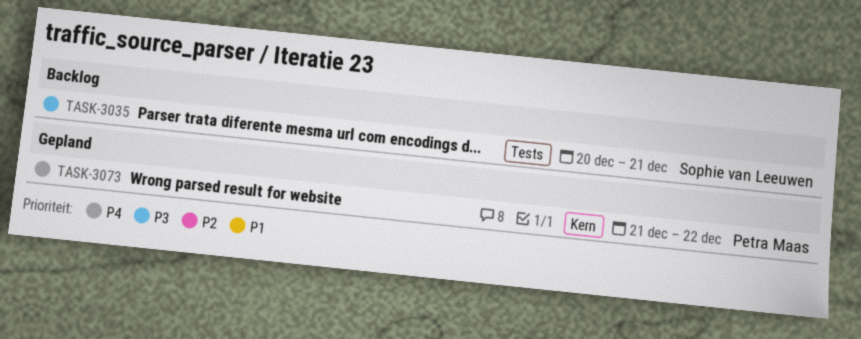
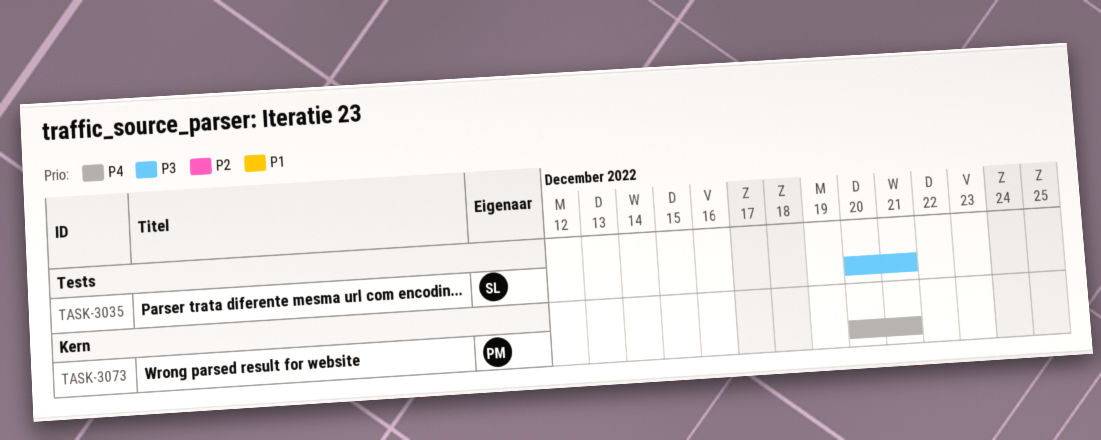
TASK-3073, start: Dec 21 -> Dec 20
TASK-3073, due: Dec 22 -> Dec 21

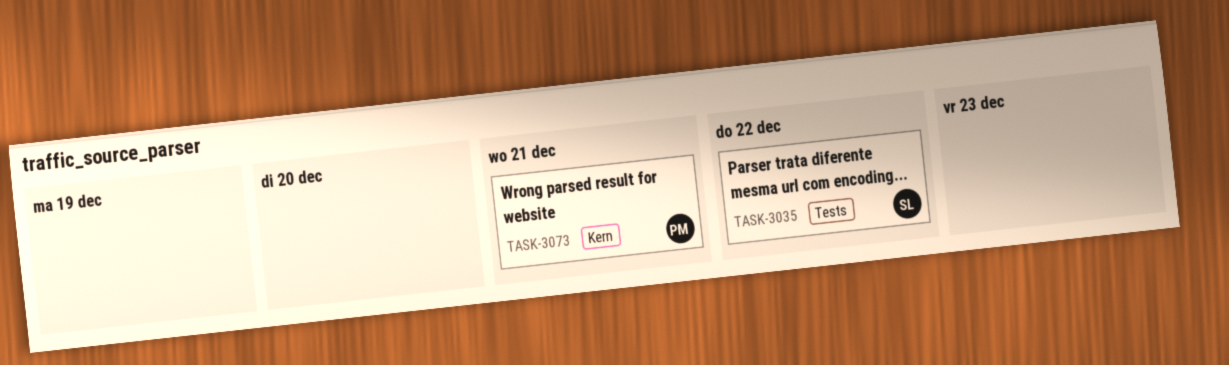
TASK-3035, due: Dec 21 -> Dec 22

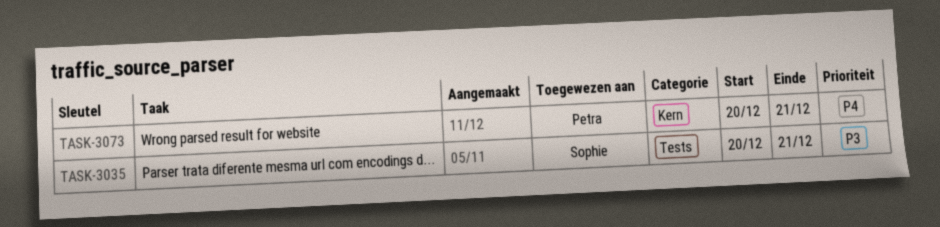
TASK-3035, due: Dec 22 -> Dec 21

